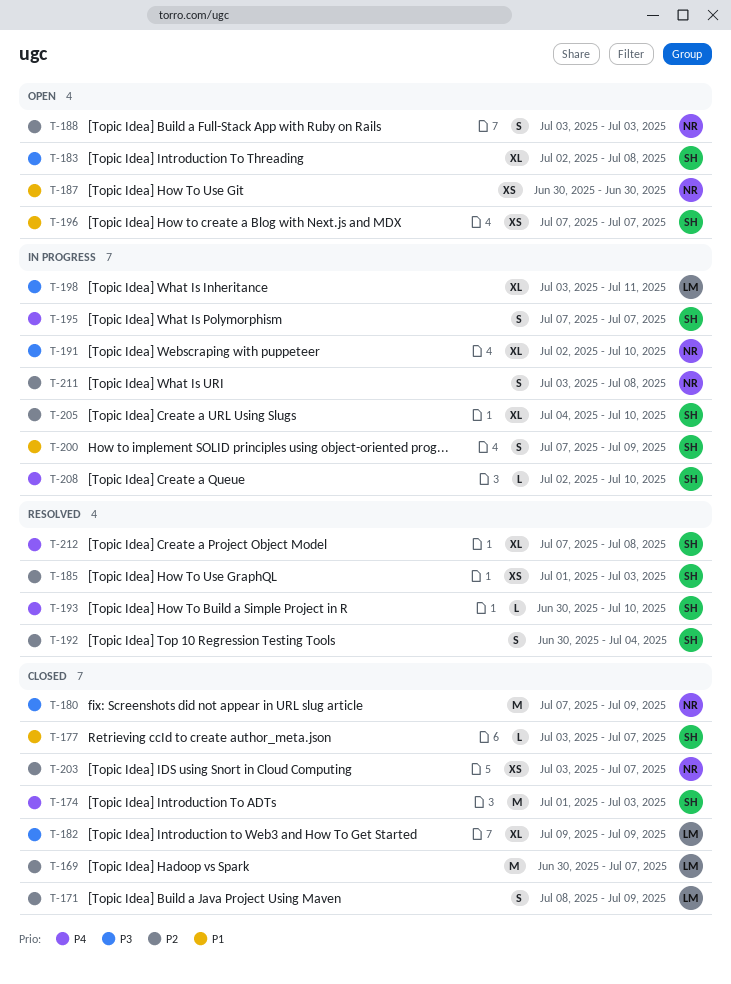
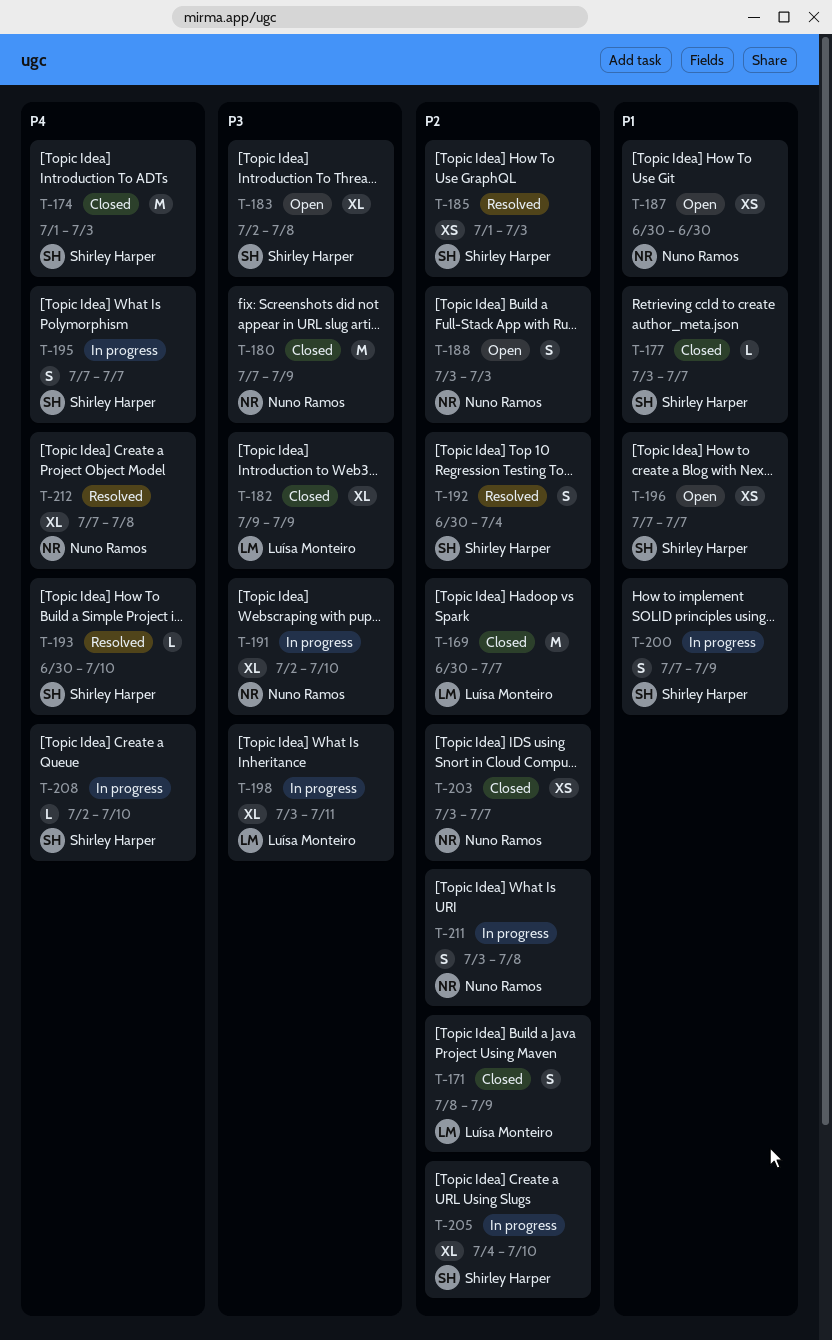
T-212, owner: Shirley Harper -> Nuno Ramos

